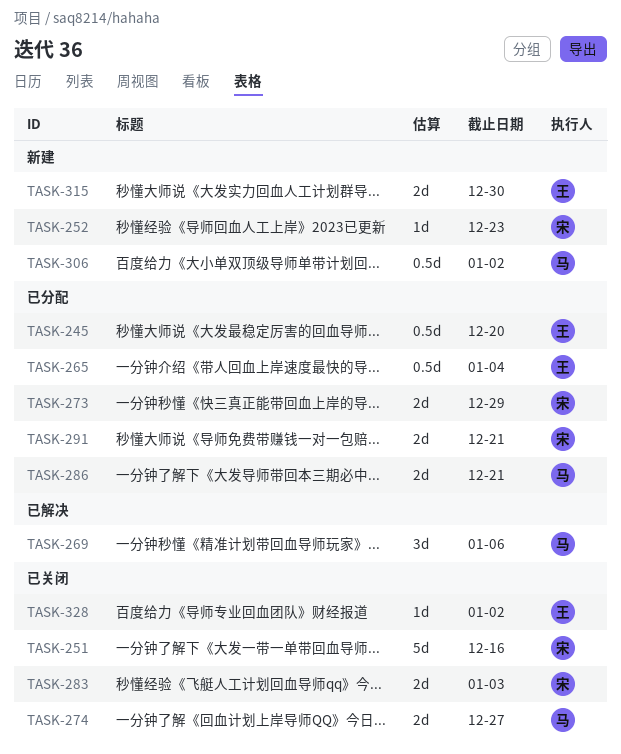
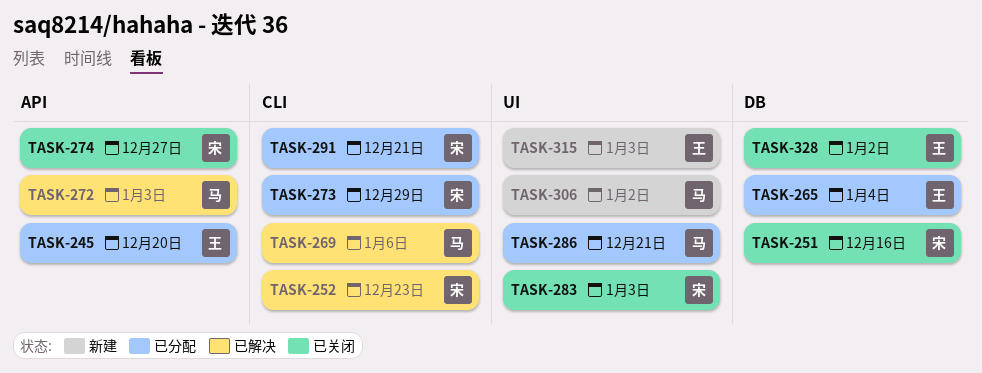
TASK-252, status: 新建 -> 已解决
TASK-272: none -> present
TASK-274, owner: 马 -> 宋
TASK-315, due: Dec 30 -> Jan 3

